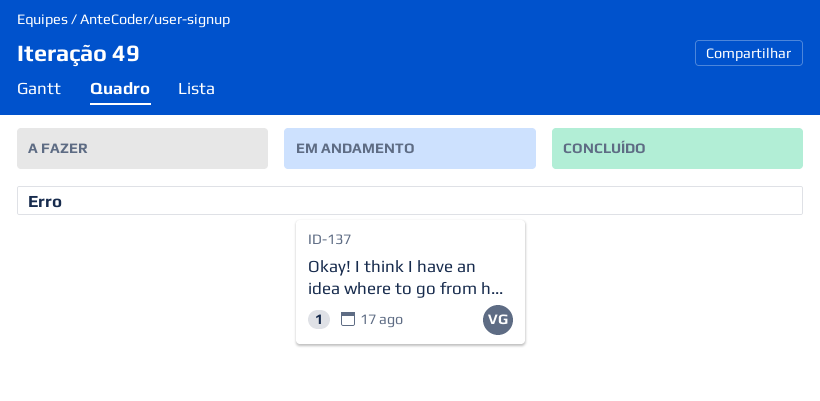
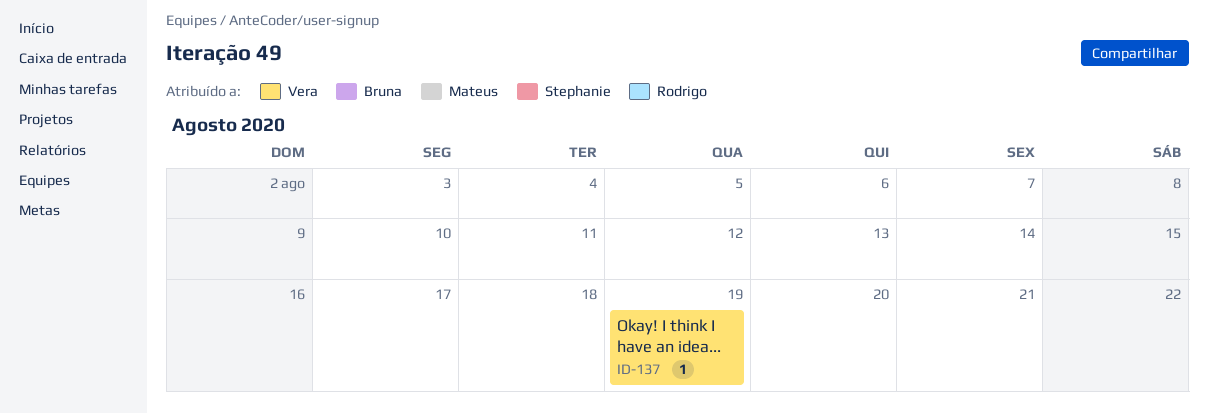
ID-137, due: Aug 17 -> Aug 19

